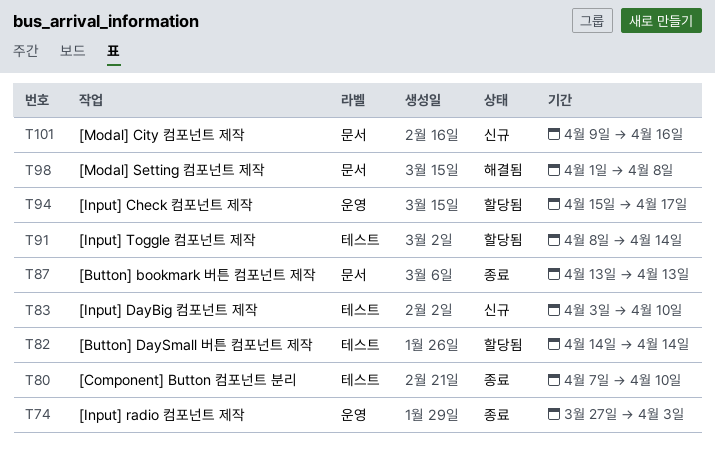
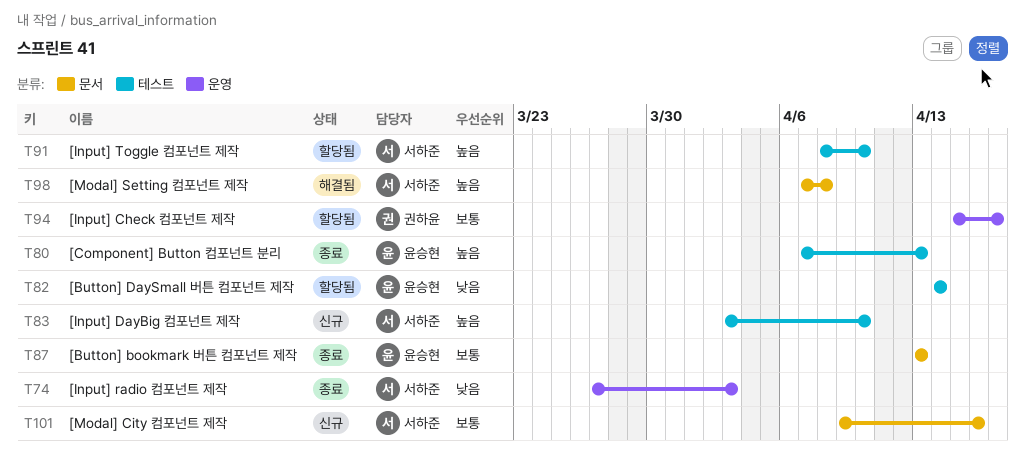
T80, due: Apr 10 -> Apr 13
T91, due: Apr 14 -> Apr 10
T98, start: Apr 1 -> Apr 7

